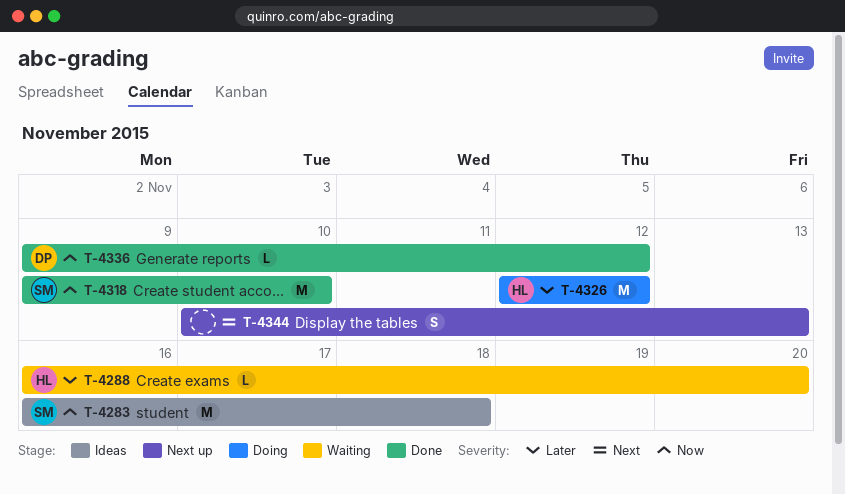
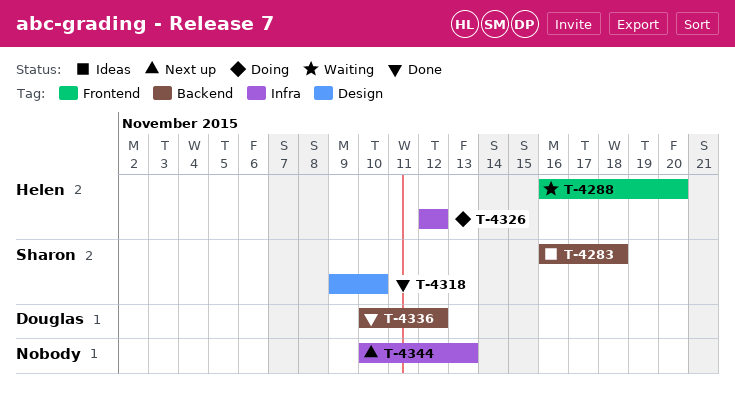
T-4336, start: Nov 9 -> Nov 10

